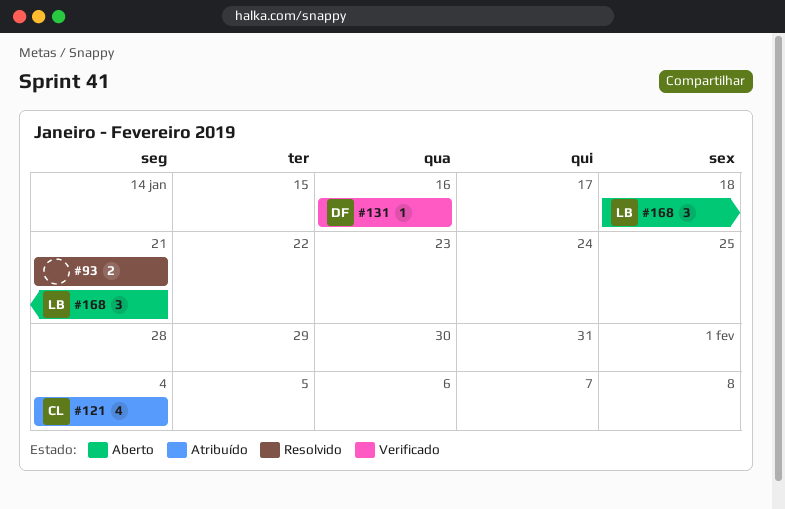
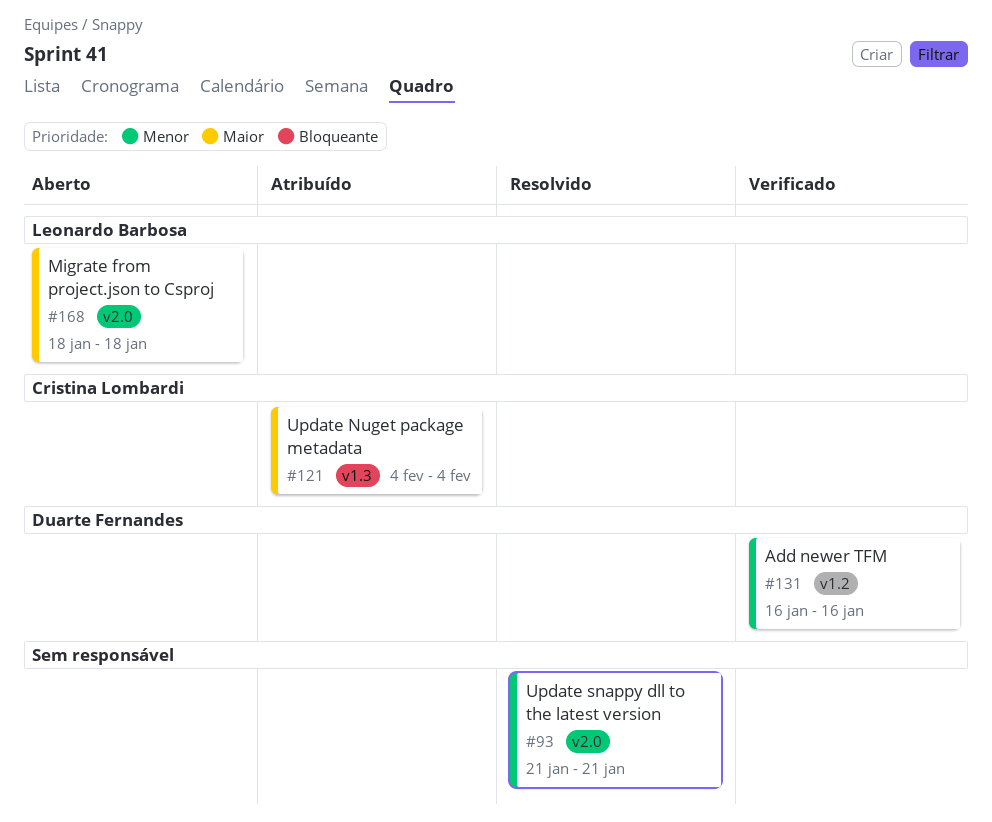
#168, due: Jan 21 -> Jan 18

